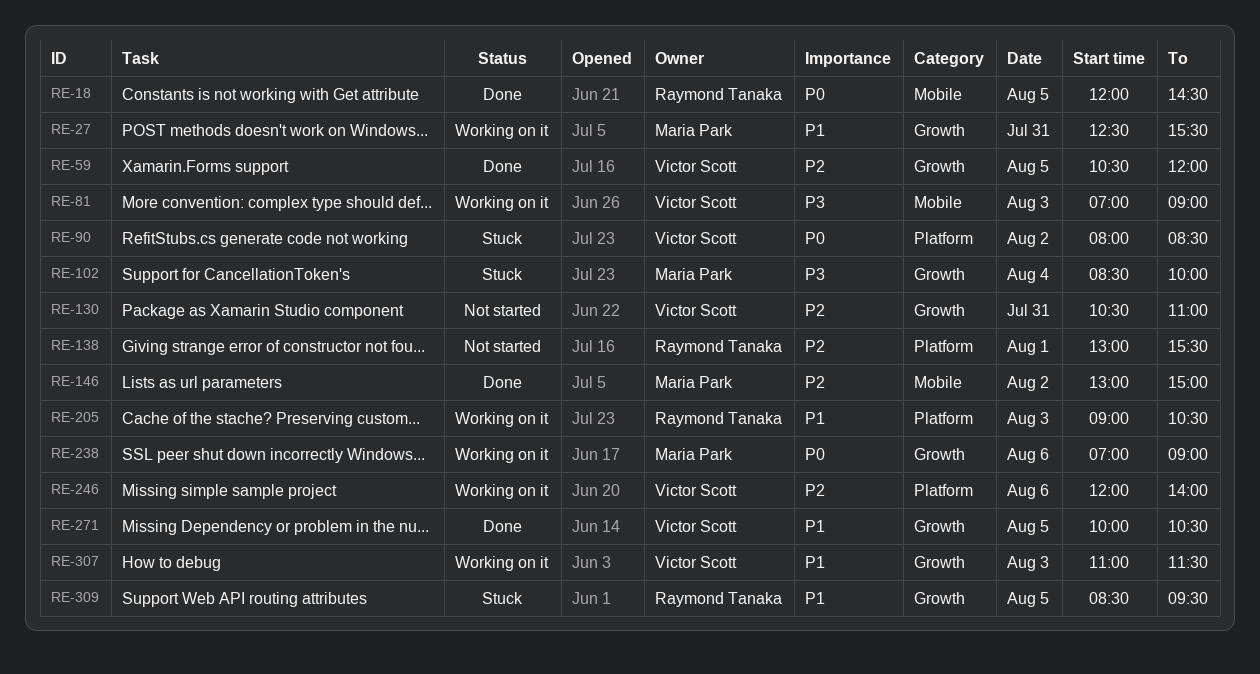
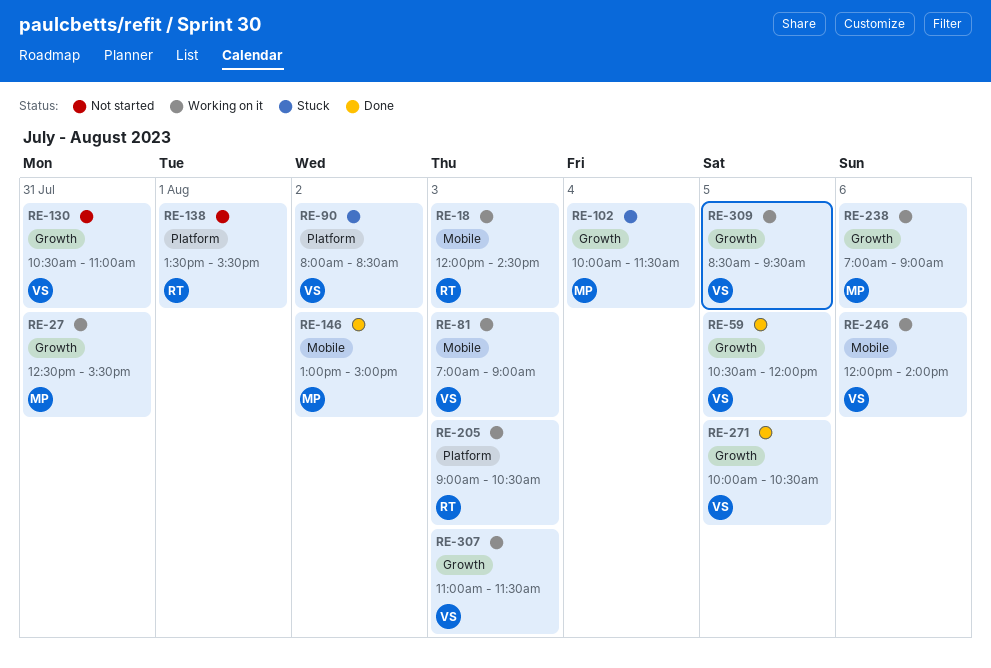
RE-18, status: Done -> Working on it
RE-18, day: Aug 5 -> Aug 3
RE-102, begins: 08:30 -> 10:00
RE-102, ends: 10:00 -> 11:30
RE-138, begins: 13:00 -> 13:30
RE-246, label: Platform -> Mobile
RE-309, status: Stuck -> Working on it
RE-309, owner: Raymond Tanaka -> Victor Scott

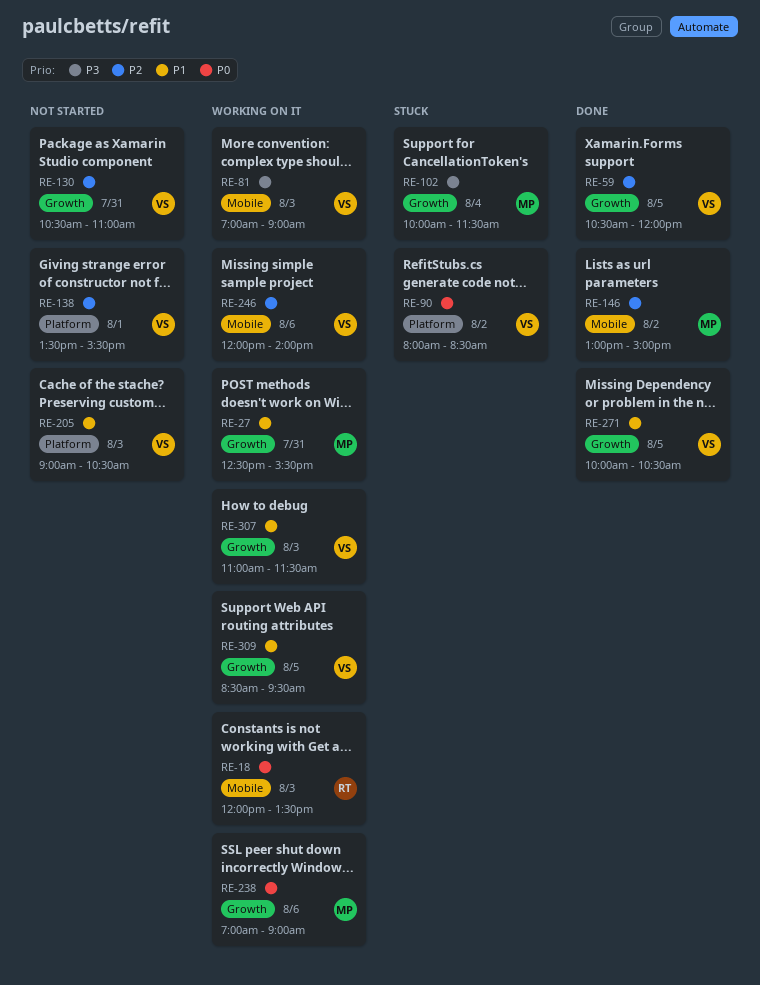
RE-18, ends: 14:30 -> 13:30
RE-138, owner: RT -> VS
RE-205, status: Working on it -> Not started
RE-205, owner: RT -> VS

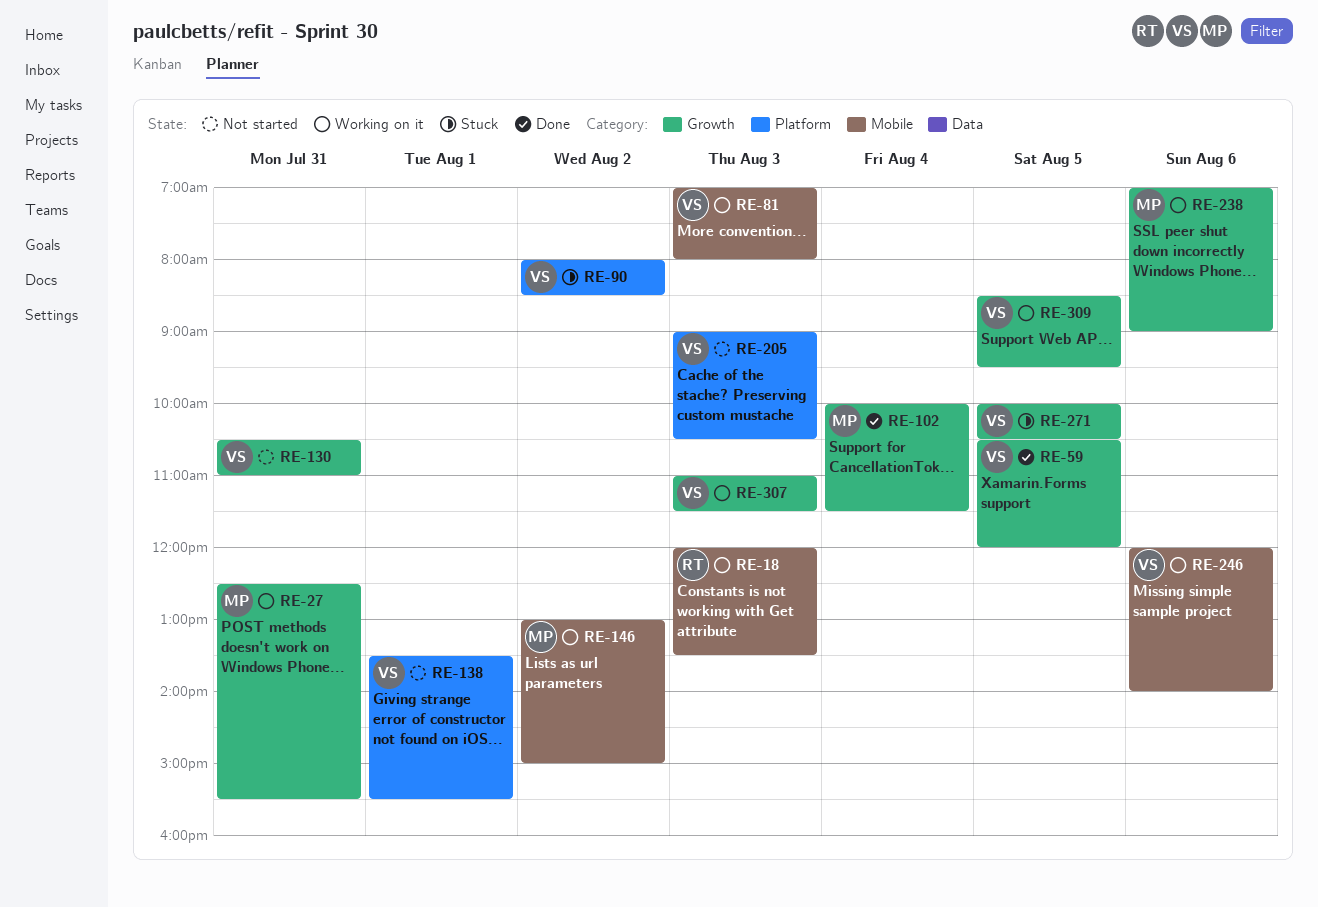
RE-81, ends: 09:00 -> 08:00
RE-102, status: Stuck -> Done
RE-146, status: Done -> Working on it
RE-271, status: Done -> Stuck

